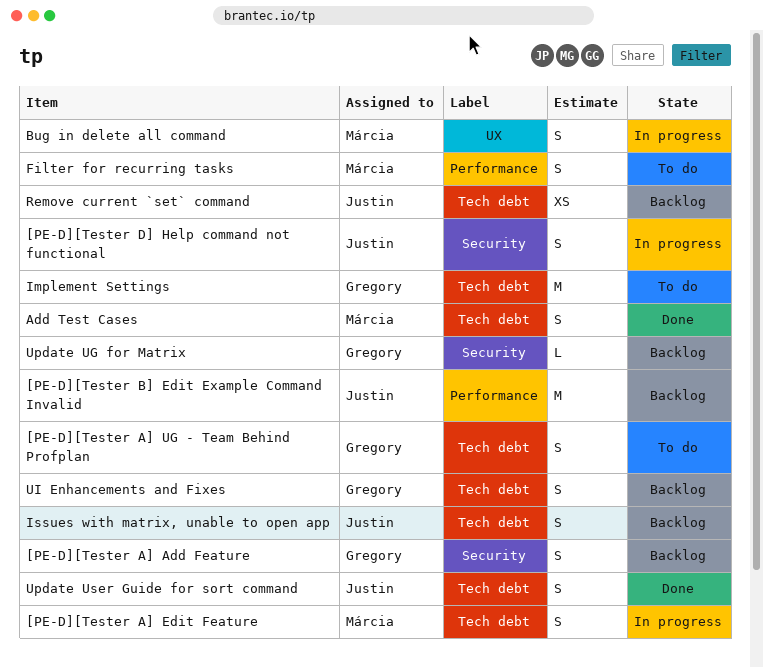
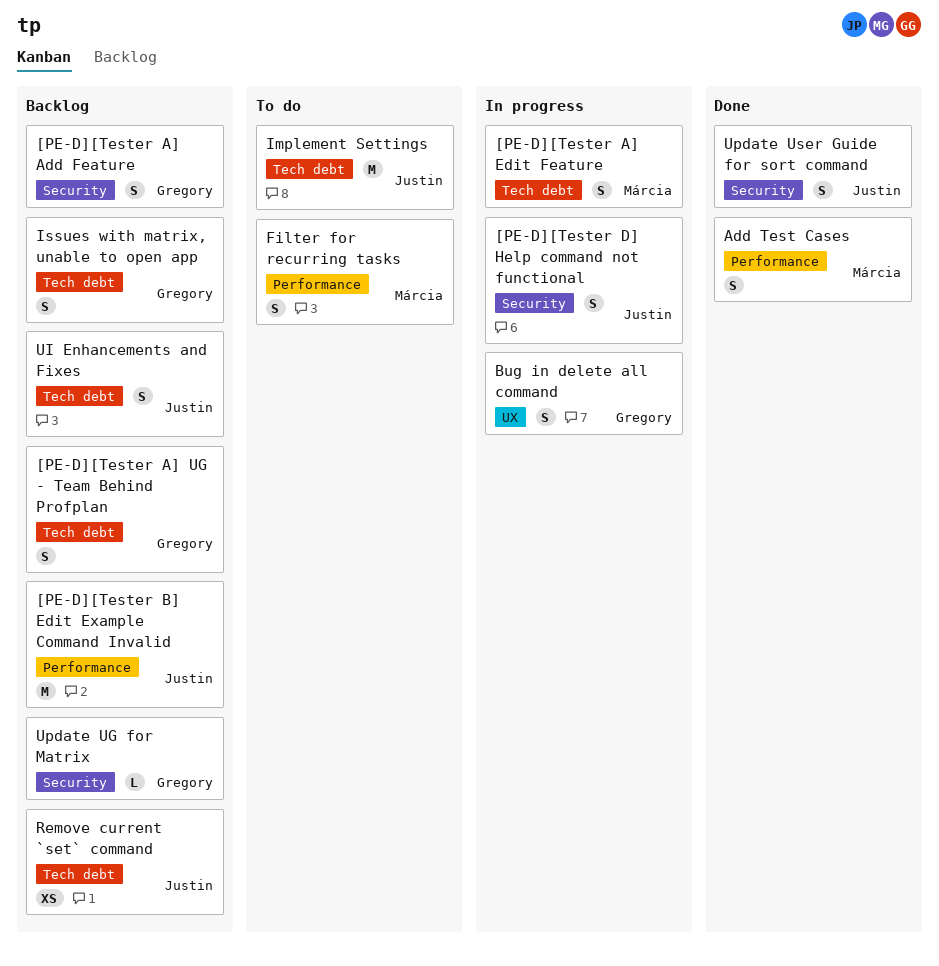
[PE-D][Tester A] UG - Team Behind Profplan, status: To do -> Backlog
Add Test Cases, label: Tech debt -> Performance
Bug in delete all command, owner: Márcia -> Gregory
Implement Settings, owner: Gregory -> Justin
Issues with matrix, unable to open app, owner: Justin -> Gregory
UI Enhancements and Fixes, owner: Gregory -> Justin
Update User Guide for sort command, label: Tech debt -> Security

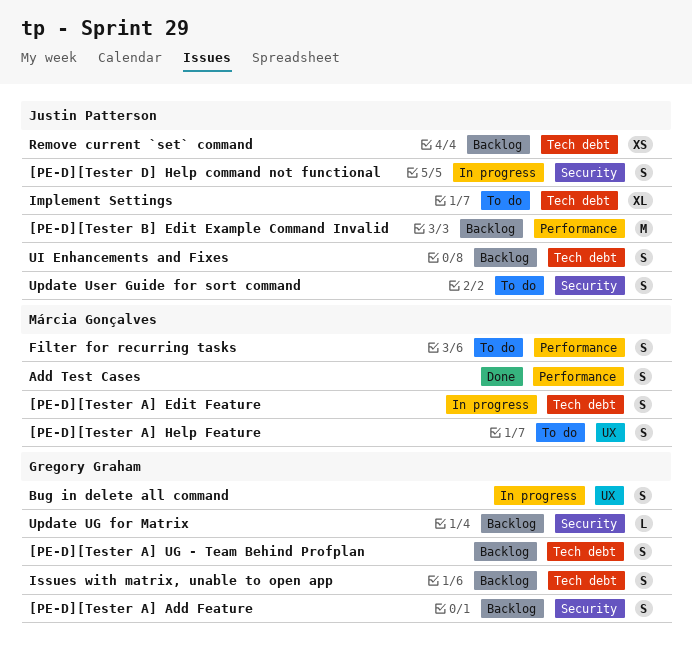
[PE-D][Tester A] Help Feature: none -> present
Implement Settings, estimate: M -> XL
Update User Guide for sort command, status: Done -> To do

